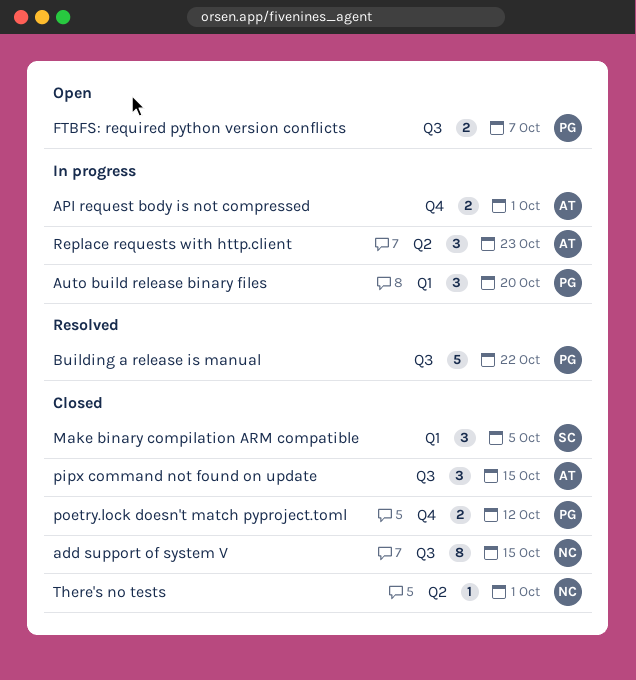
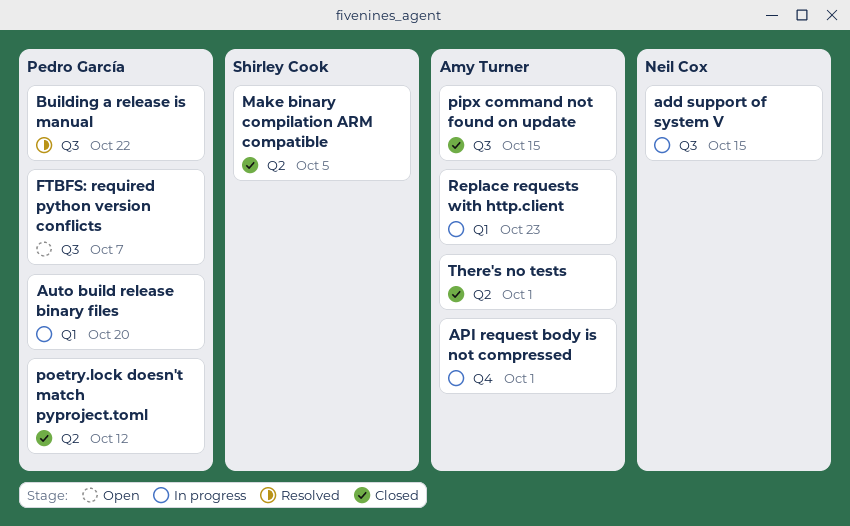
add support of system V, status: Closed -> In progress
Make binary compilation ARM compatible, label: Q1 -> Q2
poetry.lock doesn't match pyproject.toml, label: Q4 -> Q2
Replace requests with http.client, label: Q2 -> Q1
There's no tests, owner: Neil Cox -> Amy Turner

